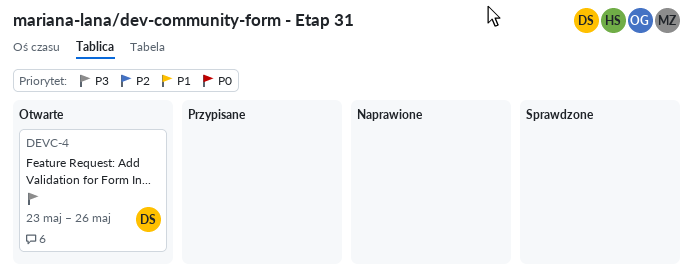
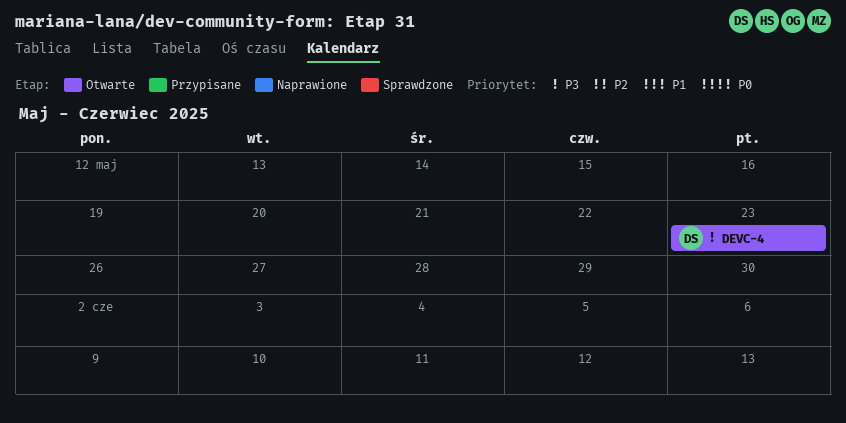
DEVC-4, due: May 26 -> May 23

